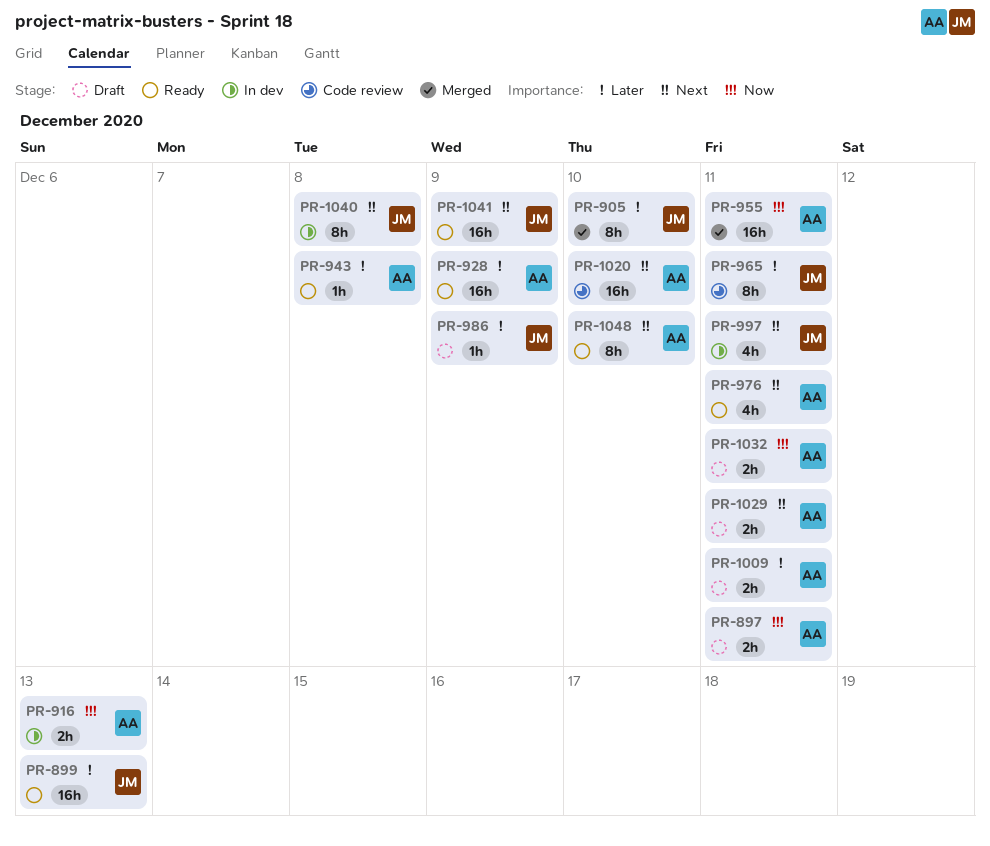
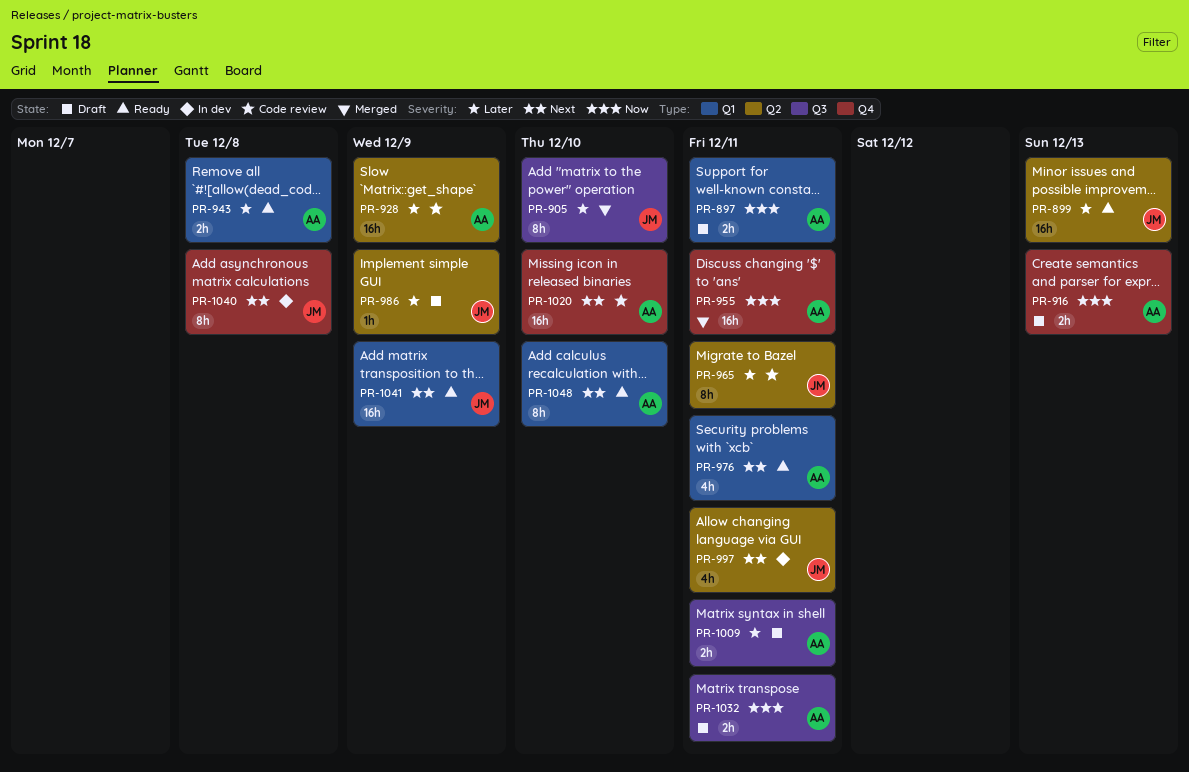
PR-916, status: In dev -> Draft
PR-928, status: Ready -> Code review
PR-943, estimate: 1h -> 2h
PR-1029: present -> none

